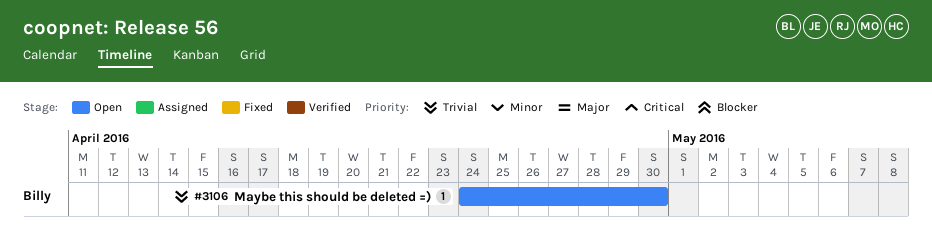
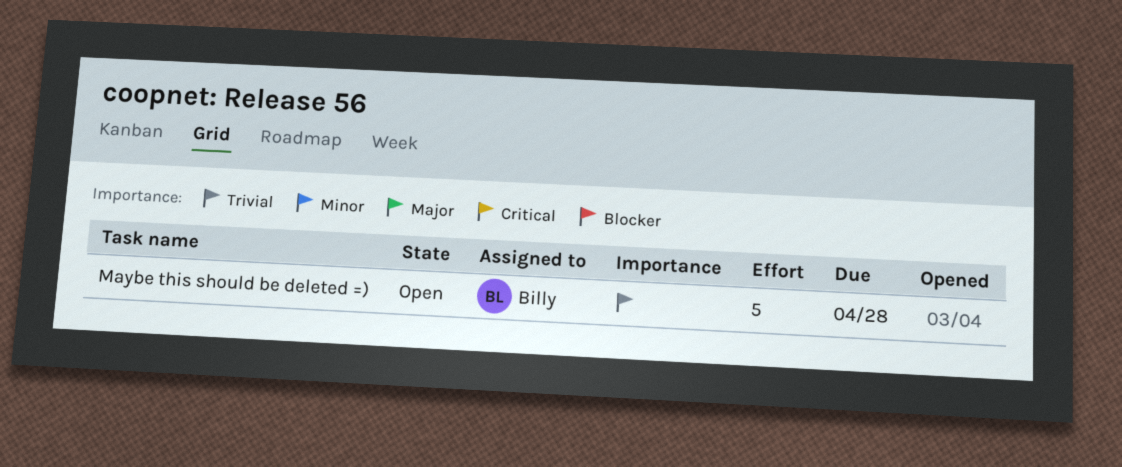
Maybe this should be deleted =), estimate: 1 -> 5
Maybe this should be deleted =), due: Apr 30 -> Apr 28

